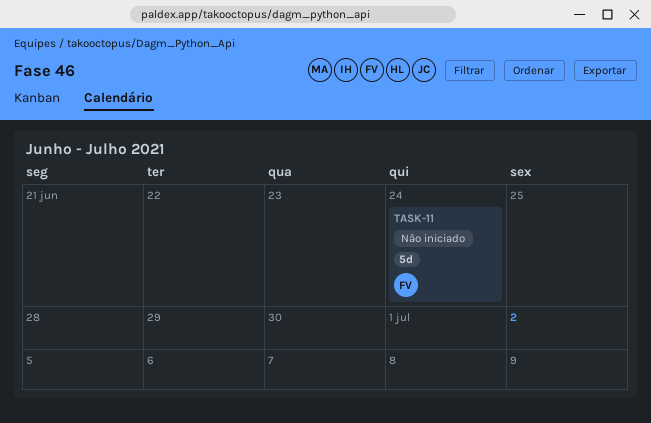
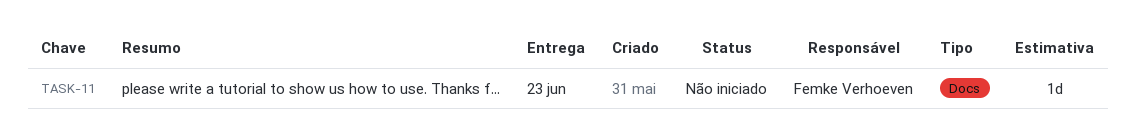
TASK-11, estimate: 5d -> 1d
TASK-11, due: Jun 24 -> Jun 23

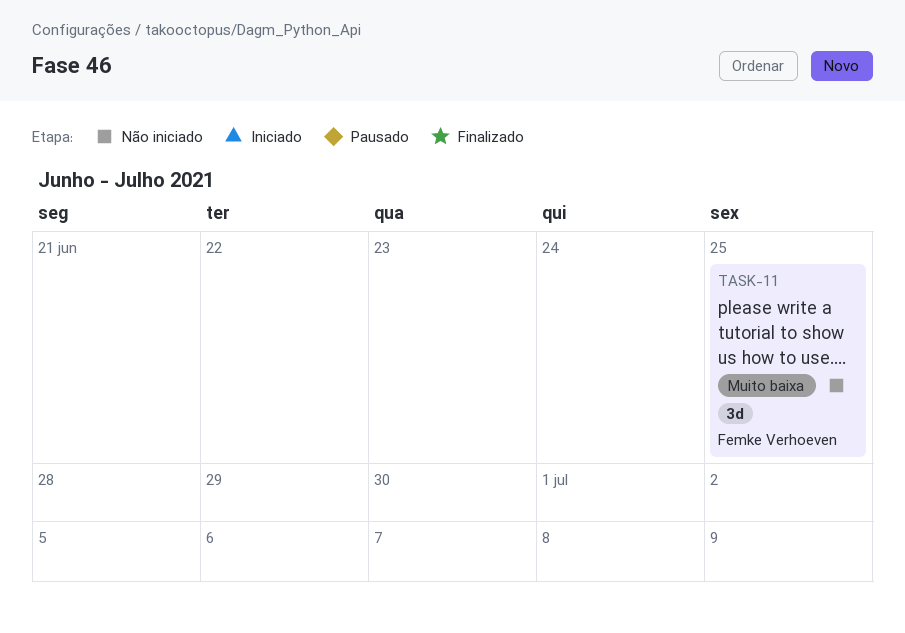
TASK-11, estimate: 1d -> 3d
TASK-11, due: Jun 23 -> Jun 25

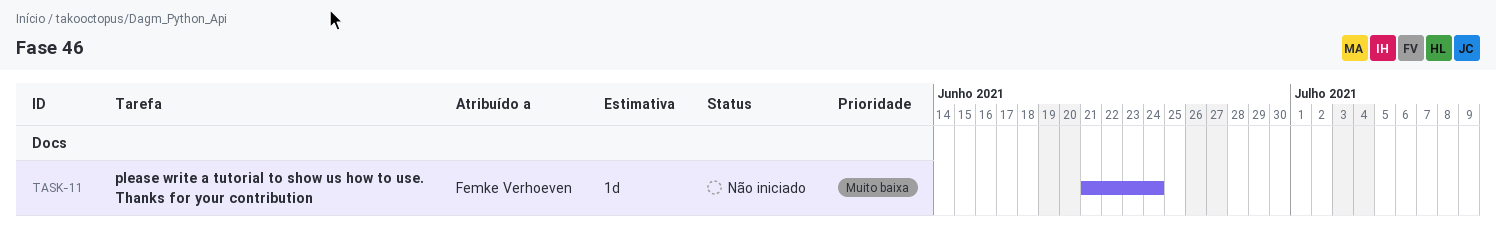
TASK-11, estimate: 3d -> 1d
TASK-11, due: Jun 25 -> Jun 24

